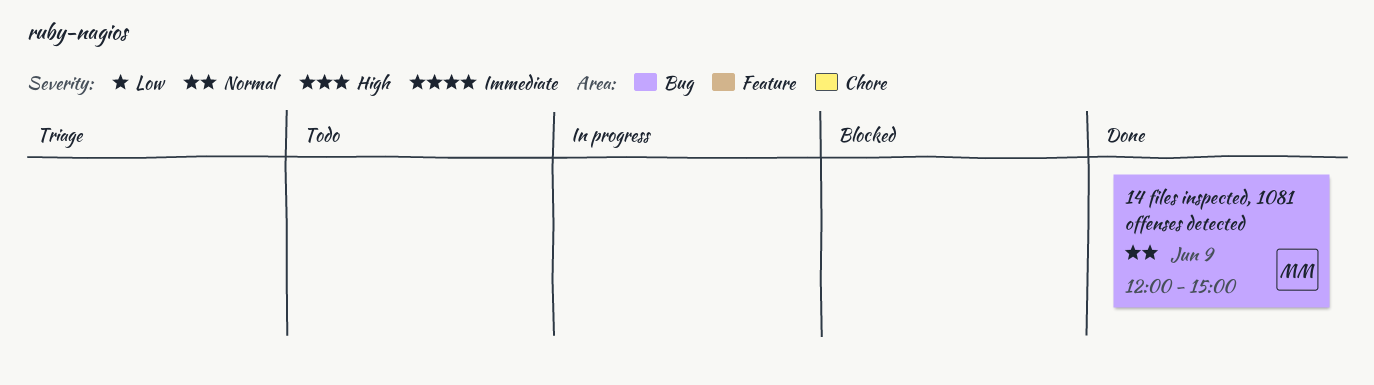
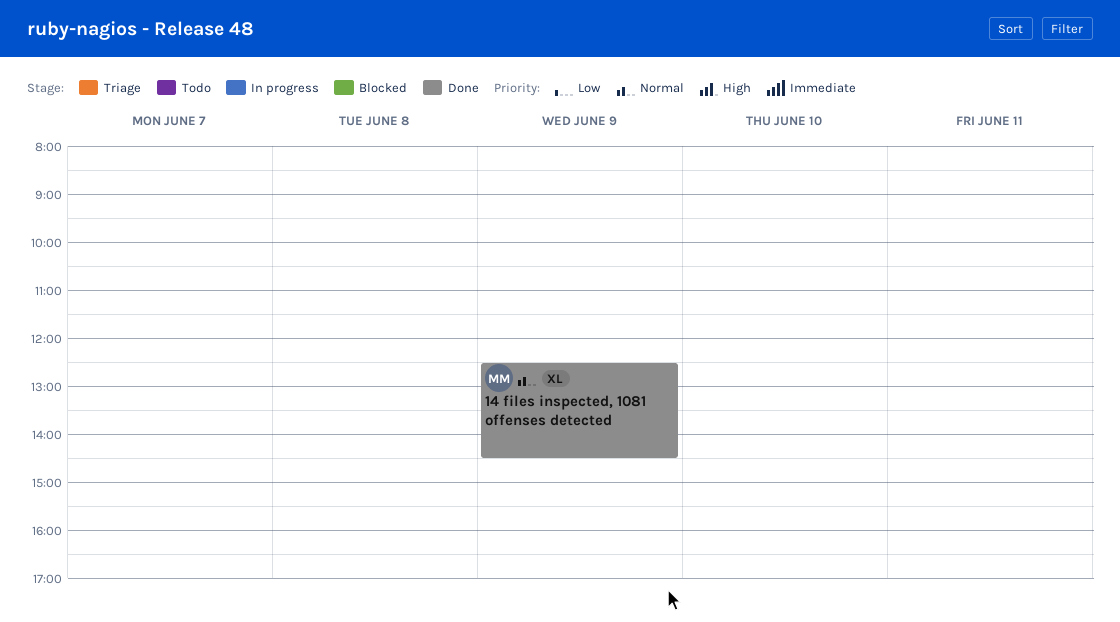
14 files inspected, 1081 offenses detected, begins: 12:00 -> 12:30
14 files inspected, 1081 offenses detected, ends: 15:00 -> 14:30

